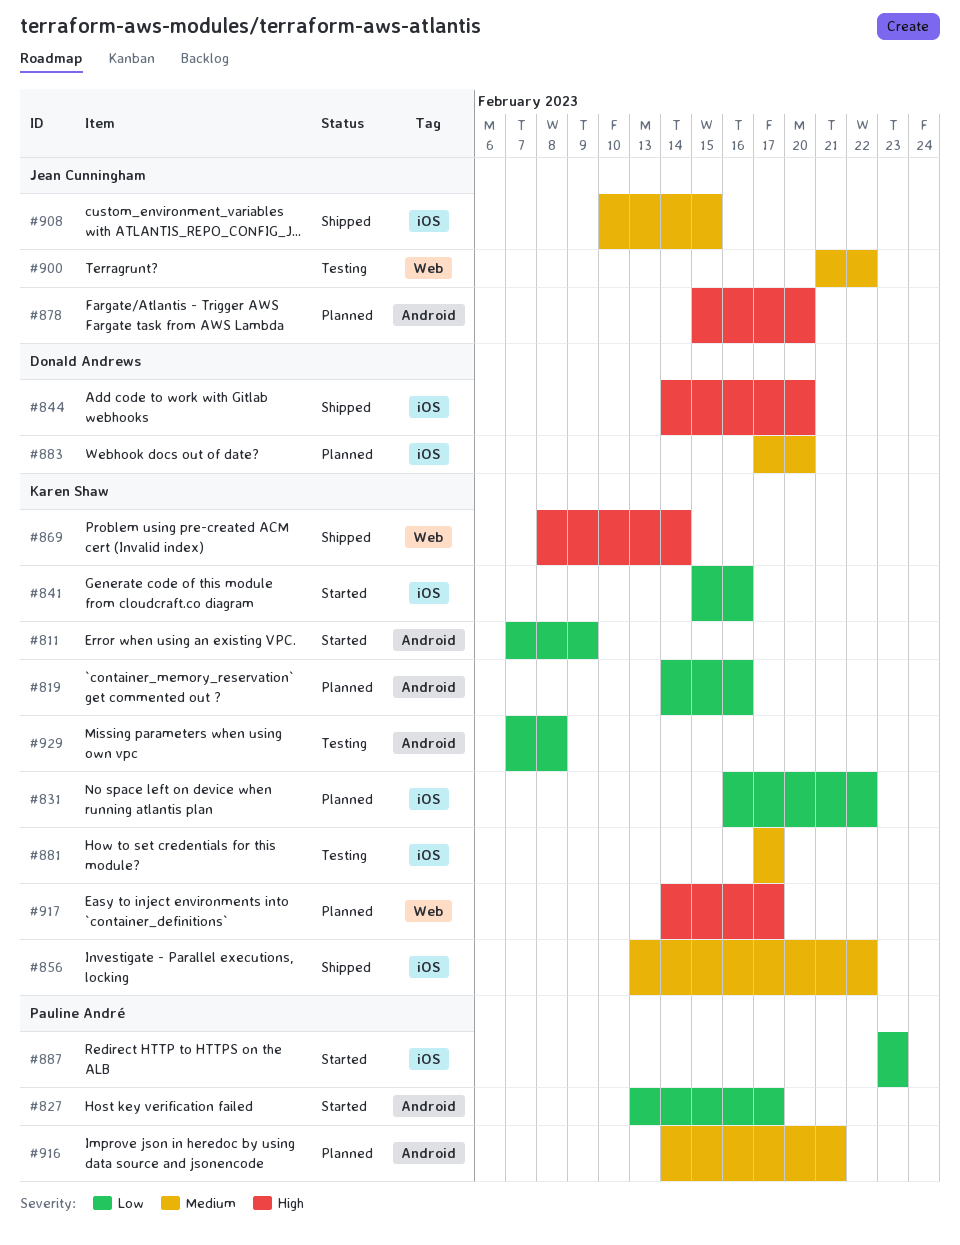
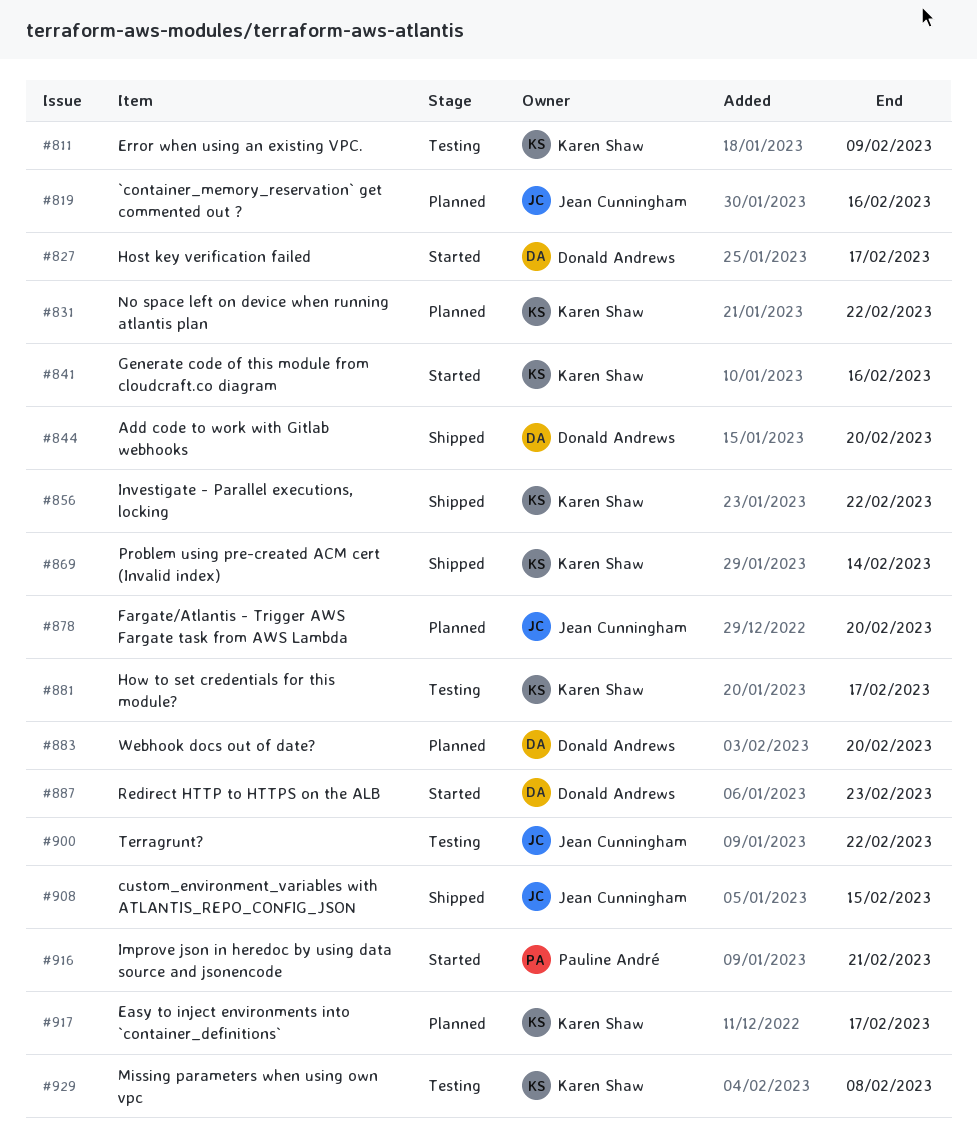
#811, status: Started -> Testing
#819, owner: Karen Shaw -> Jean Cunningham
#827, owner: Pauline André -> Donald Andrews
#887, owner: Pauline André -> Donald Andrews
#916, status: Planned -> Started

